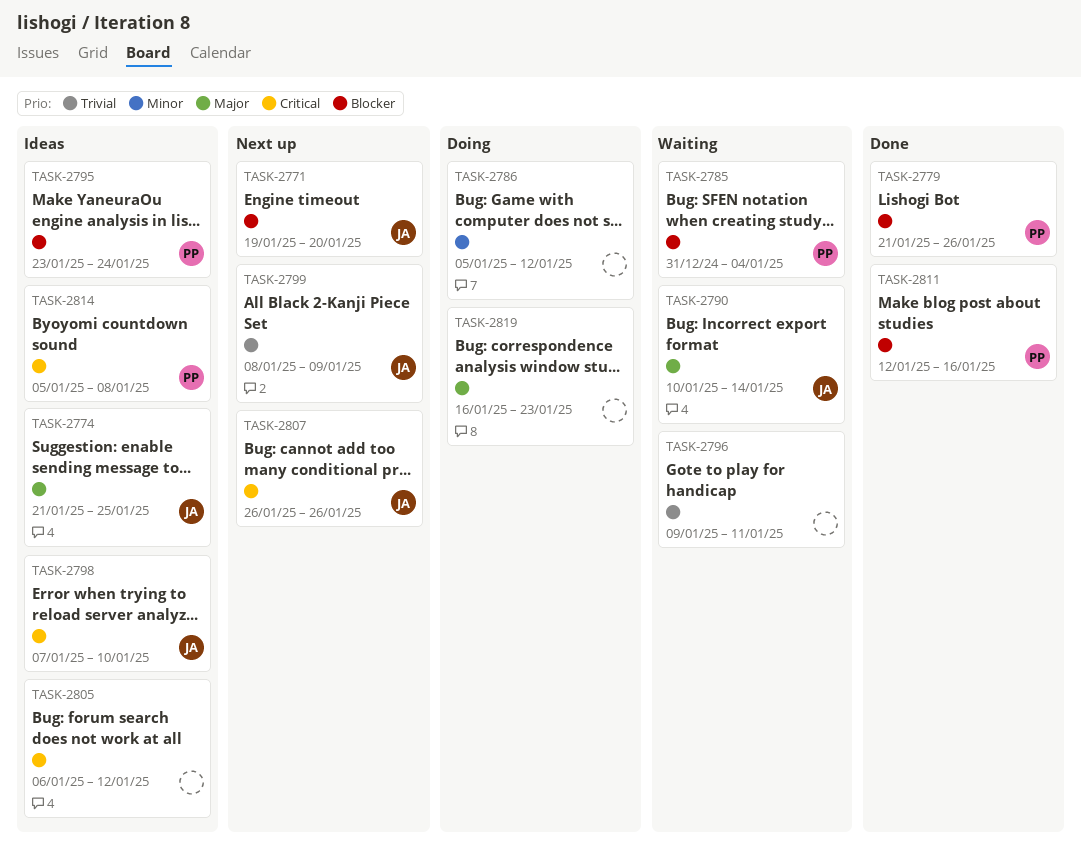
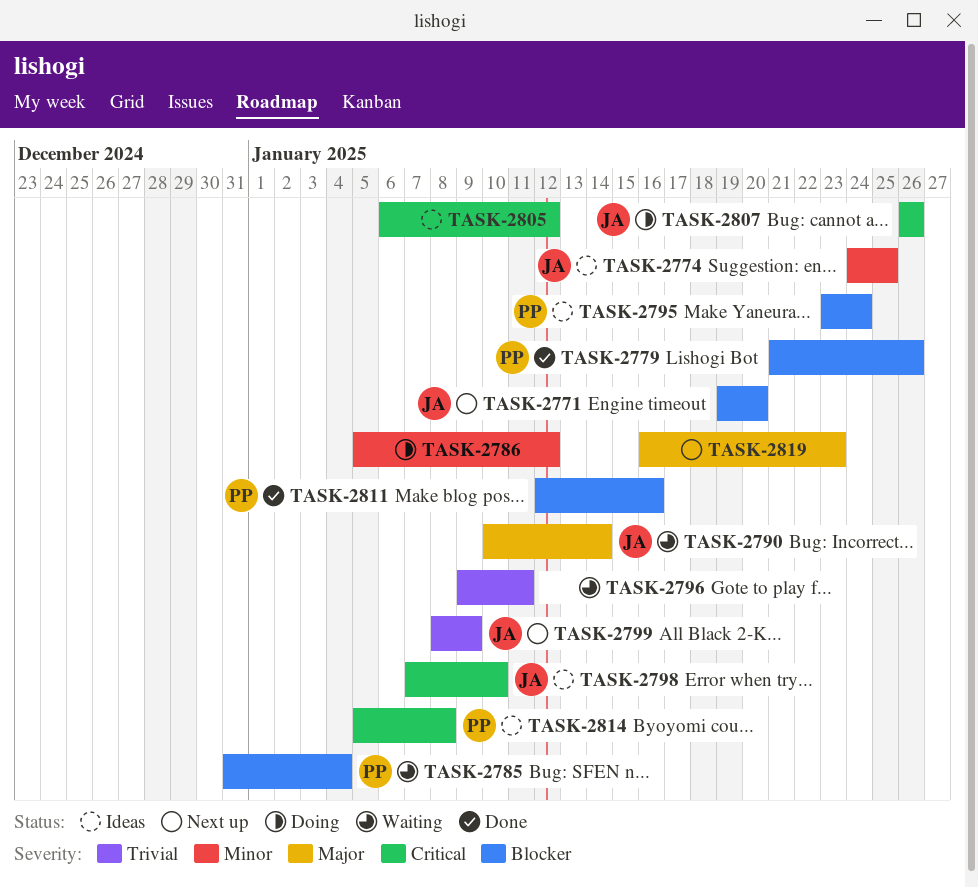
TASK-2774, priority: Major -> Minor
TASK-2774, start: Jan 21 -> Jan 24
TASK-2807, status: Next up -> Doing
TASK-2819, status: Doing -> Next up

